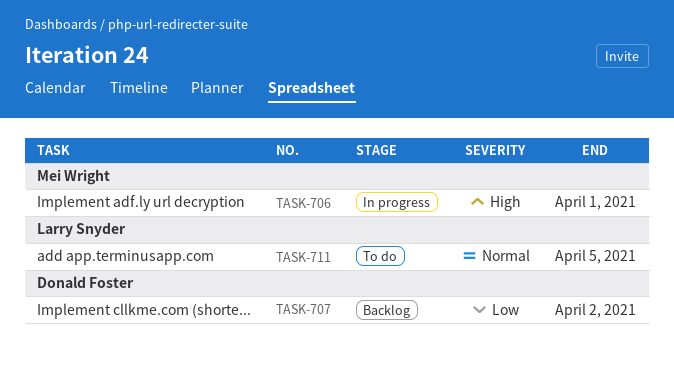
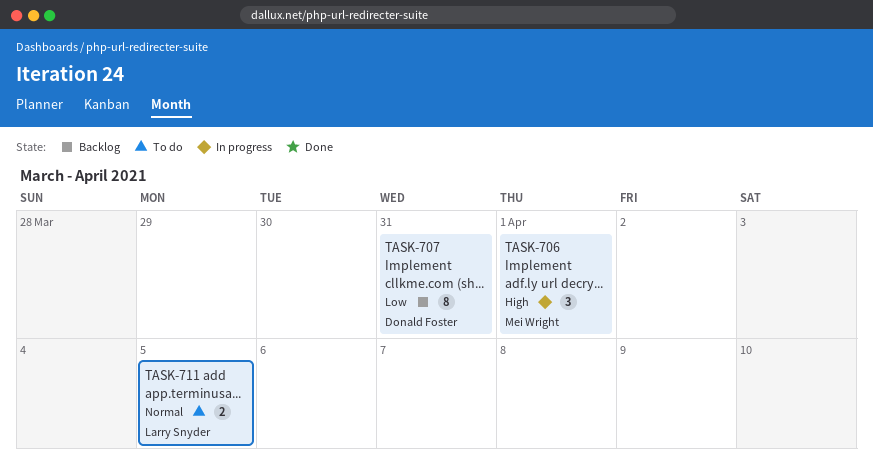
TASK-707, due: Apr 2 -> Mar 31

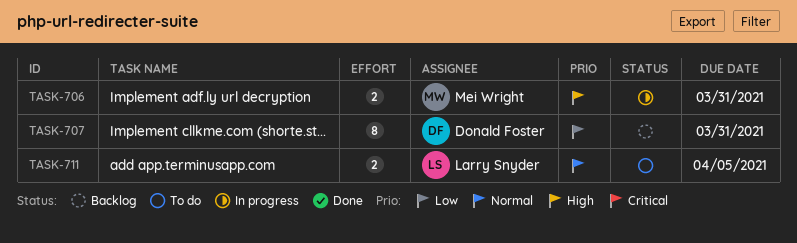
TASK-706, estimate: 3 -> 2
TASK-706, due: Apr 1 -> Mar 31

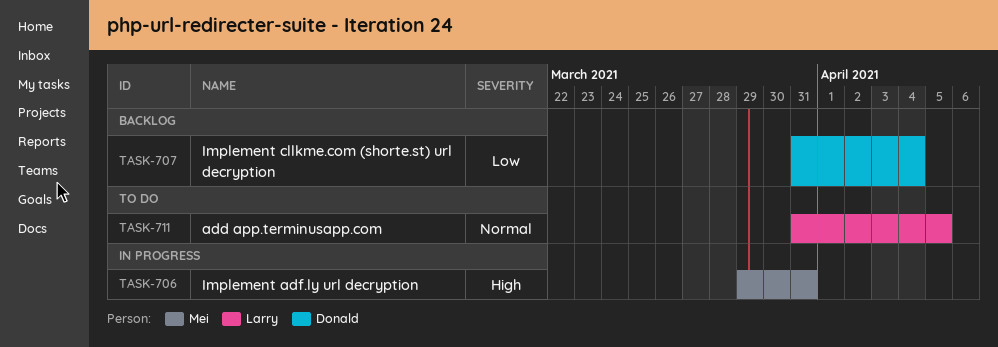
TASK-707, due: Mar 31 -> Apr 4

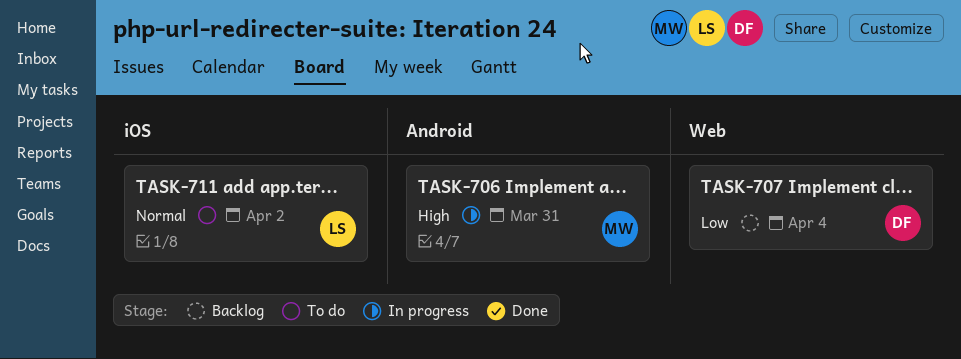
TASK-711, due: Apr 5 -> Apr 2

